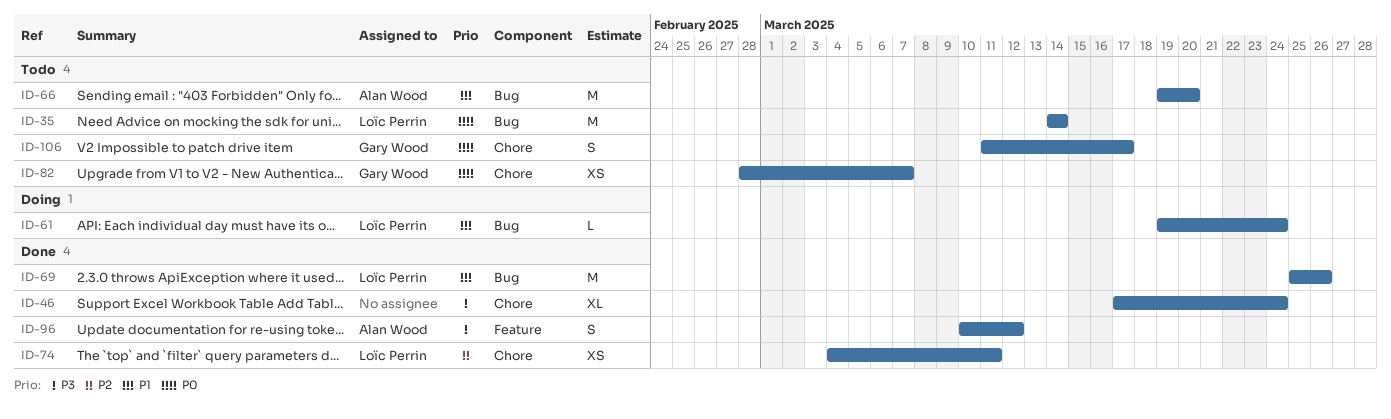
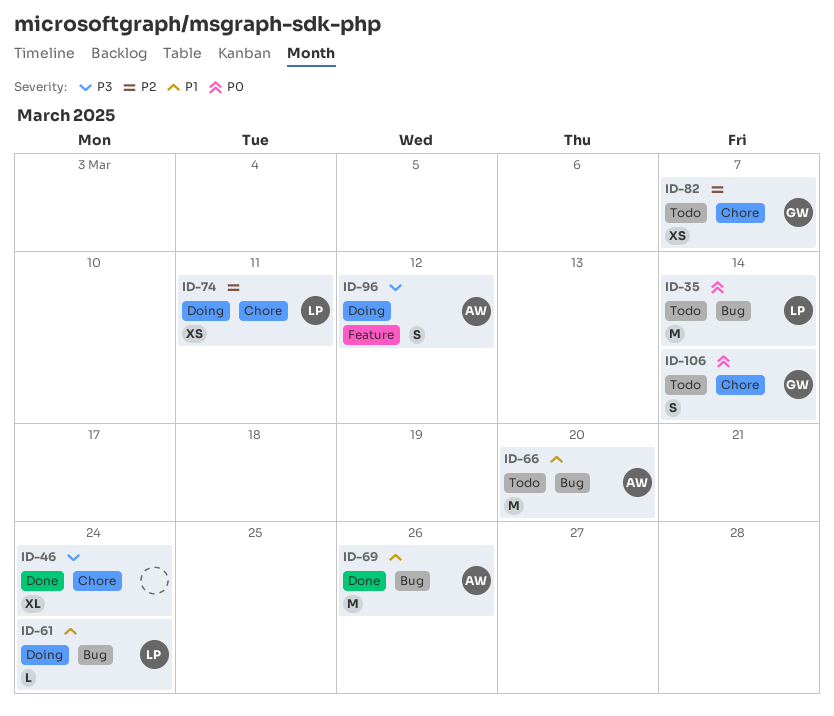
ID-69, owner: Loïc Perrin -> Alan Wood
ID-74, status: Done -> Doing
ID-82, priority: P0 -> P2
ID-96, status: Done -> Doing
ID-106, due: Mar 17 -> Mar 14

